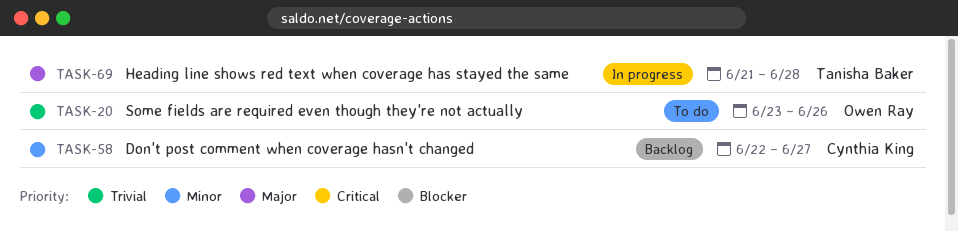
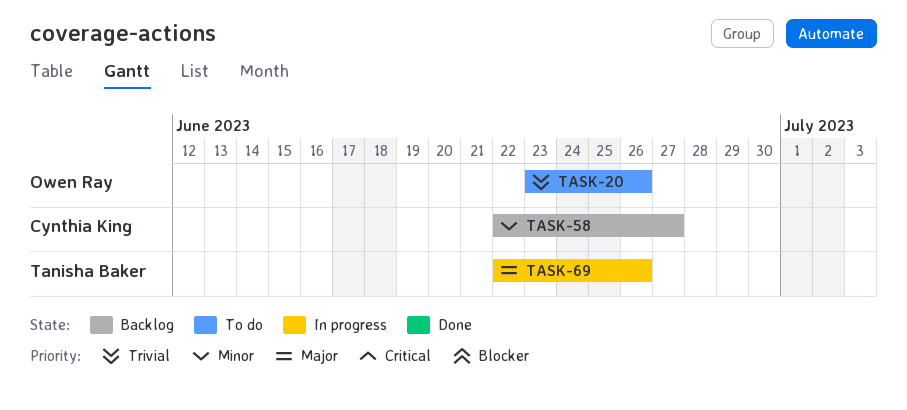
TASK-69, start: Jun 21 -> Jun 22
TASK-69, due: Jun 28 -> Jun 26

